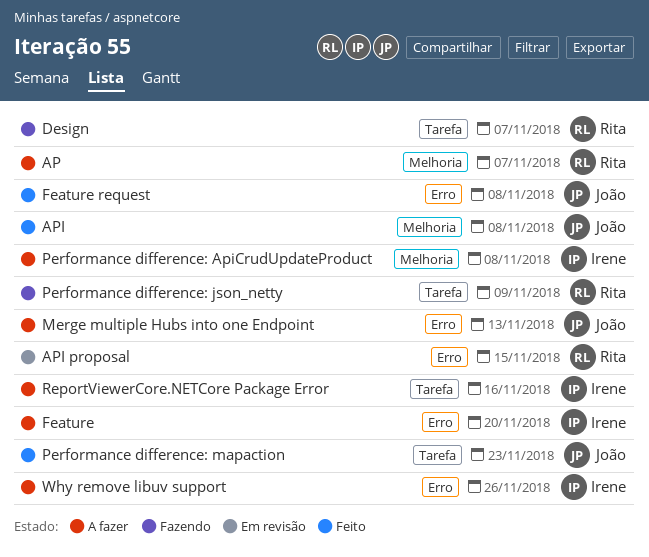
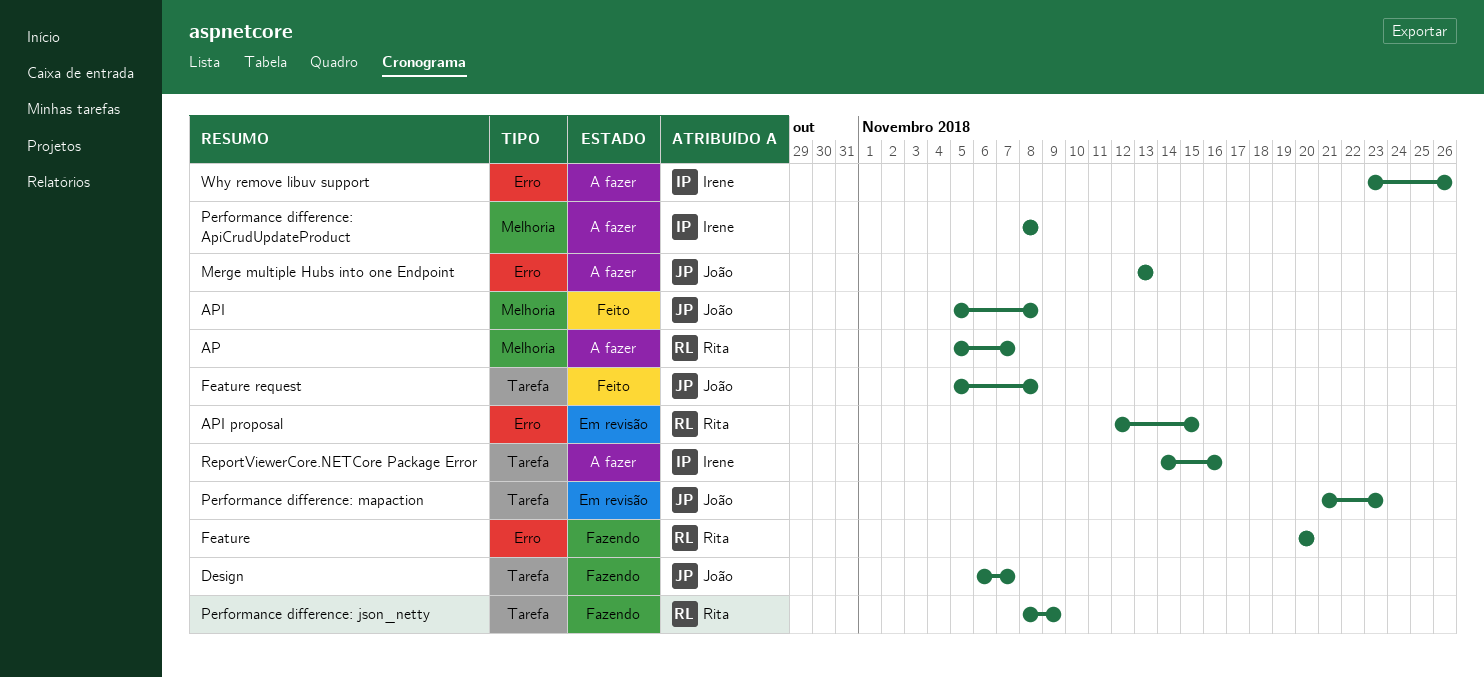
Design, owner: Rita -> João
Feature, status: A fazer -> Fazendo
Feature, owner: Irene -> Rita
Feature request, label: Erro -> Tarefa
Performance difference: mapaction, status: Feito -> Em revisão

